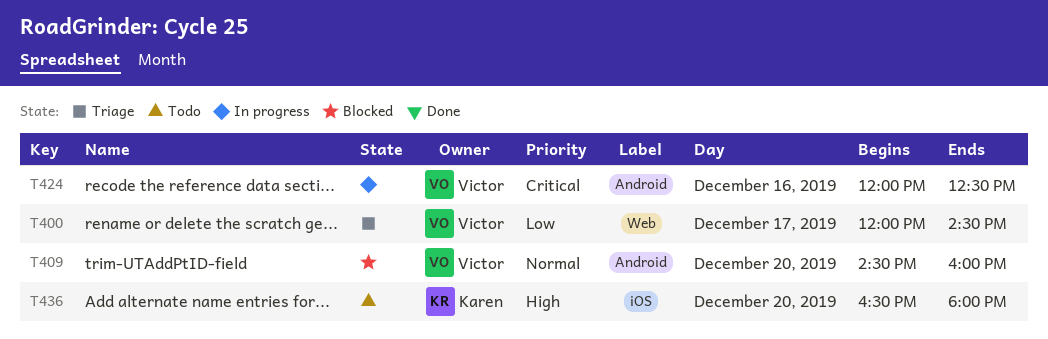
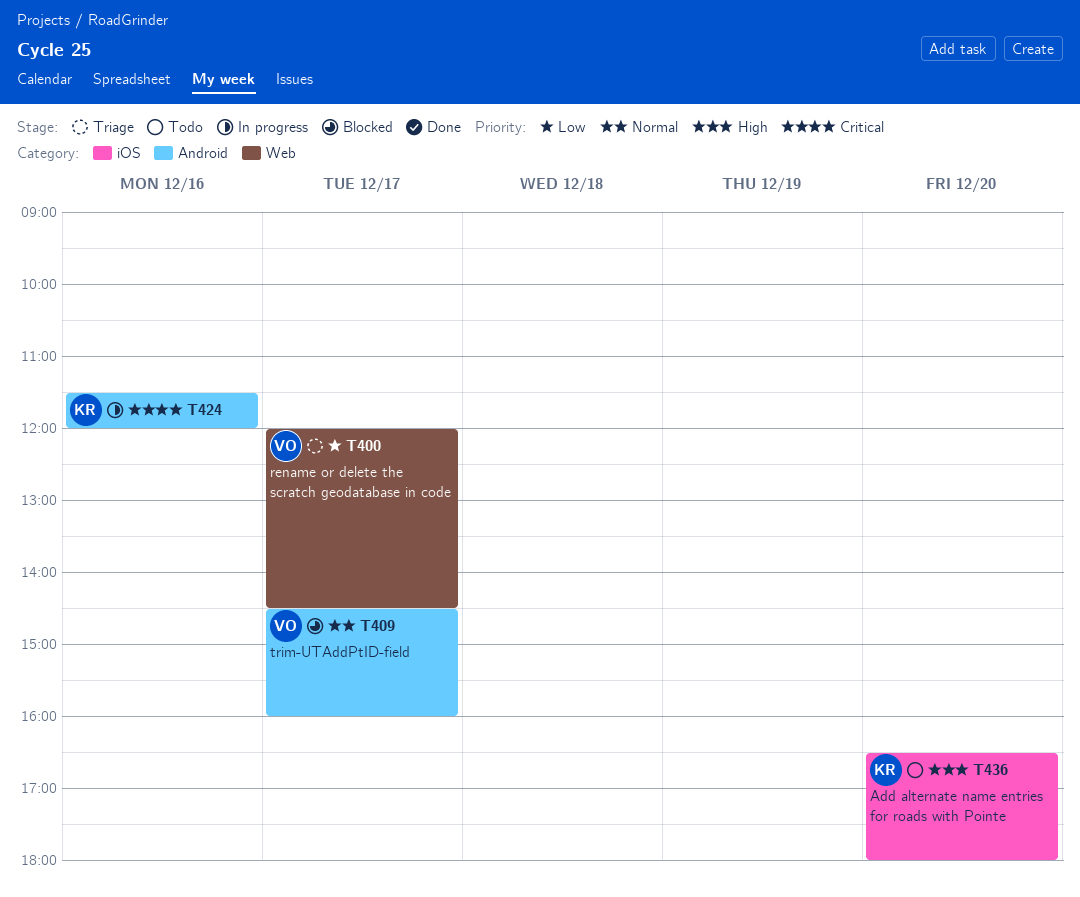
T409, day: Dec 20 -> Dec 17
T424, owner: Victor -> Karen
T424, begins: 12:00 -> 11:30
T424, ends: 12:30 -> 12:00

